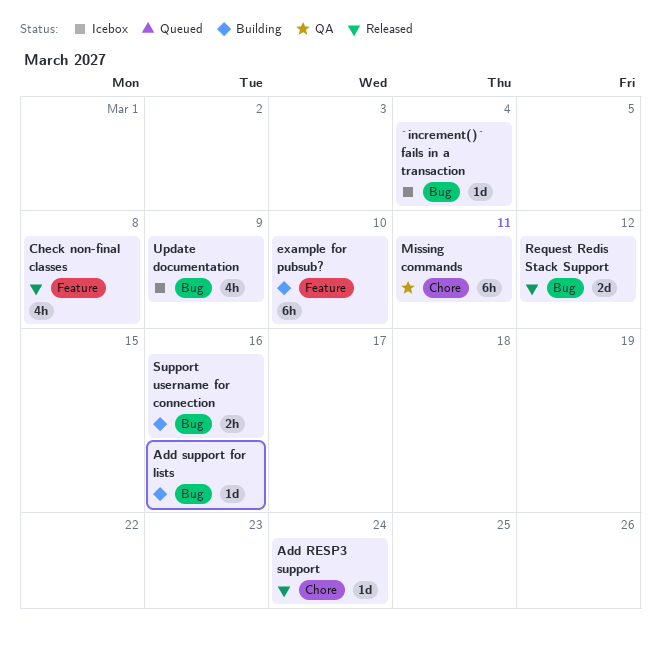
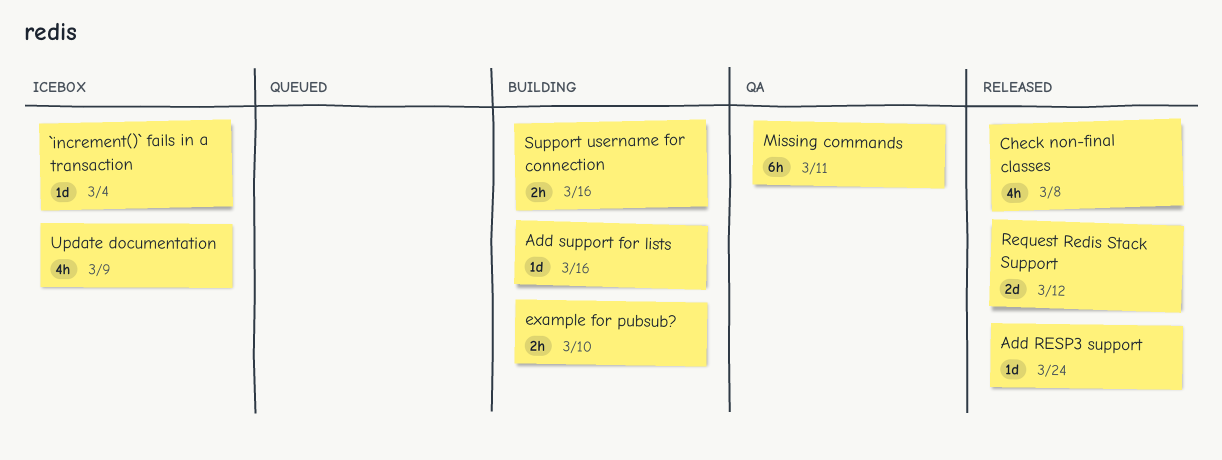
example for pubsub?, estimate: 6h -> 2h

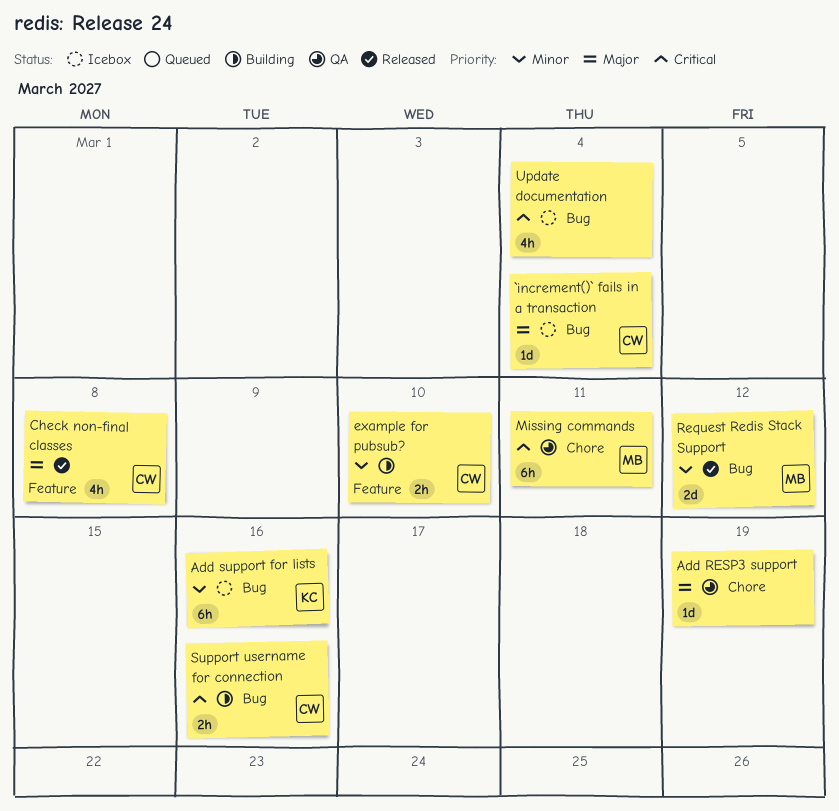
Add RESP3 support, status: Released -> QA
Add RESP3 support, due: Mar 24 -> Mar 19
Add support for lists, status: Building -> Icebox
Add support for lists, estimate: 1d -> 6h
Update documentation, due: Mar 9 -> Mar 4

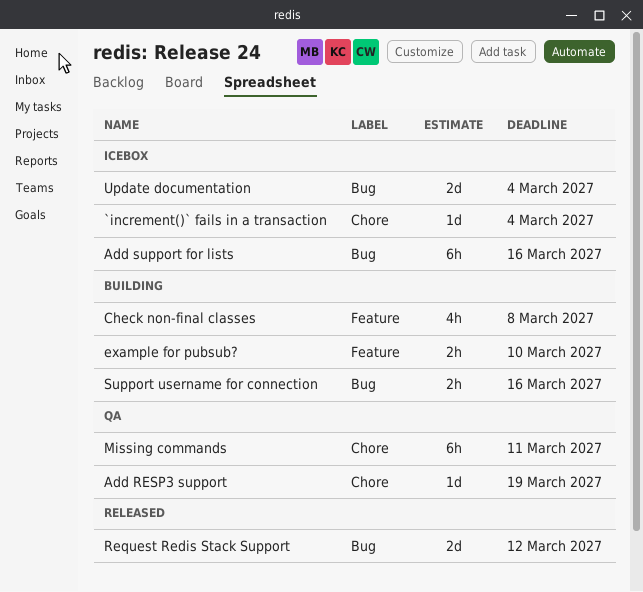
`increment()` fails in a transaction, label: Bug -> Chore
Check non-final classes, status: Released -> Building
Update documentation, estimate: 4h -> 2d

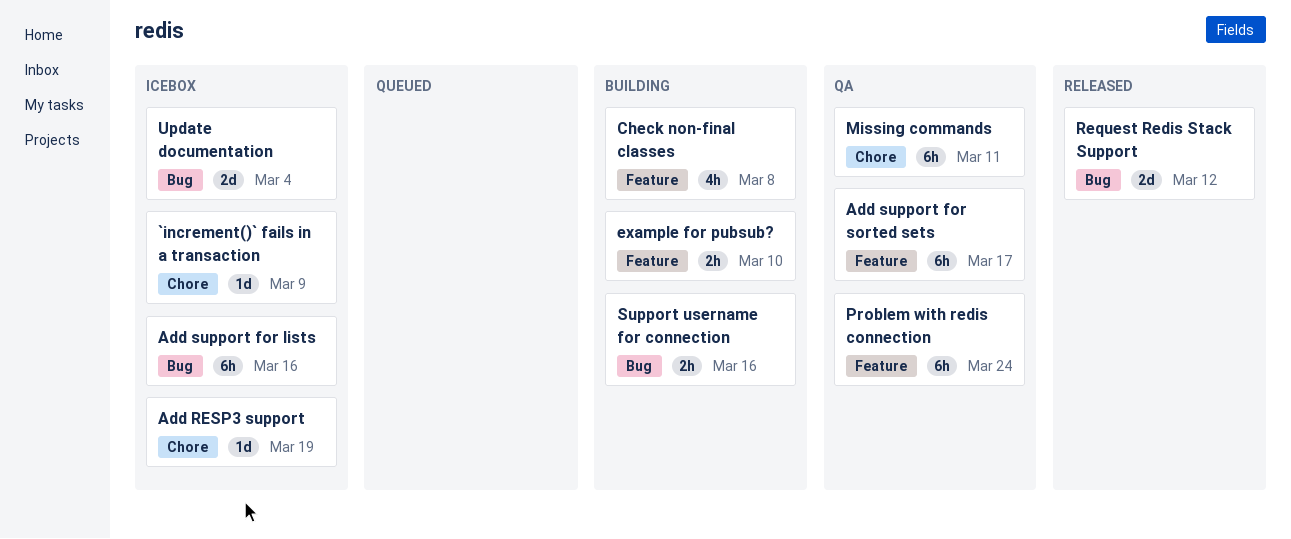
`increment()` fails in a transaction, due: Mar 4 -> Mar 9
Add RESP3 support, status: QA -> Icebox
Add support for sorted sets: none -> present
Problem with redis connection: none -> present

